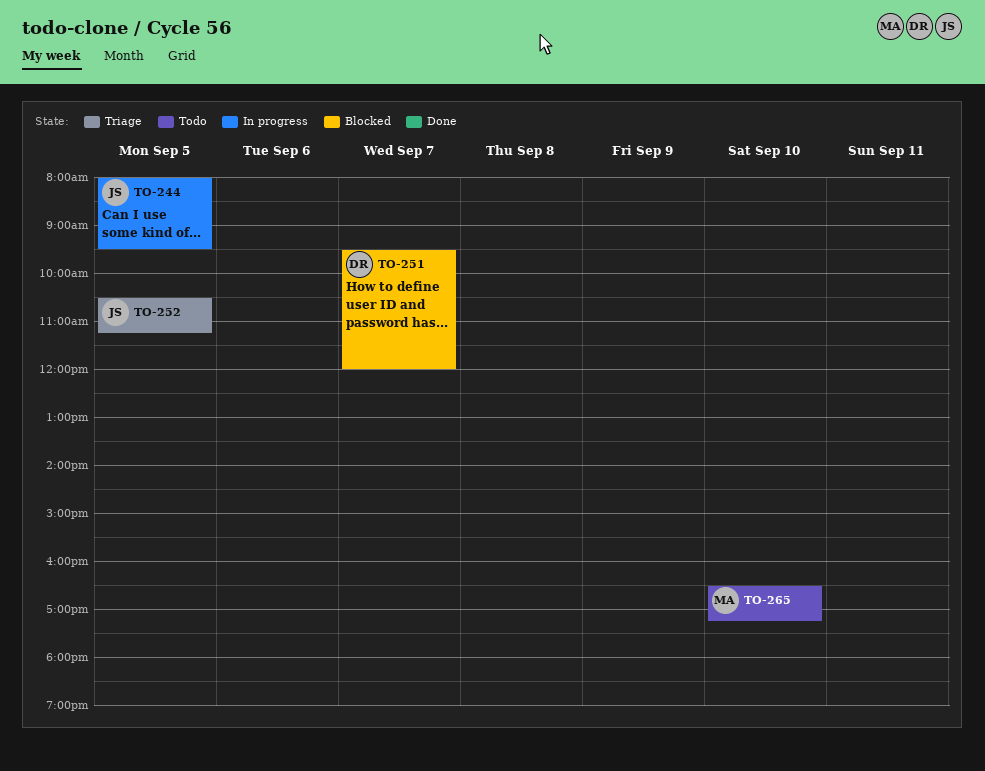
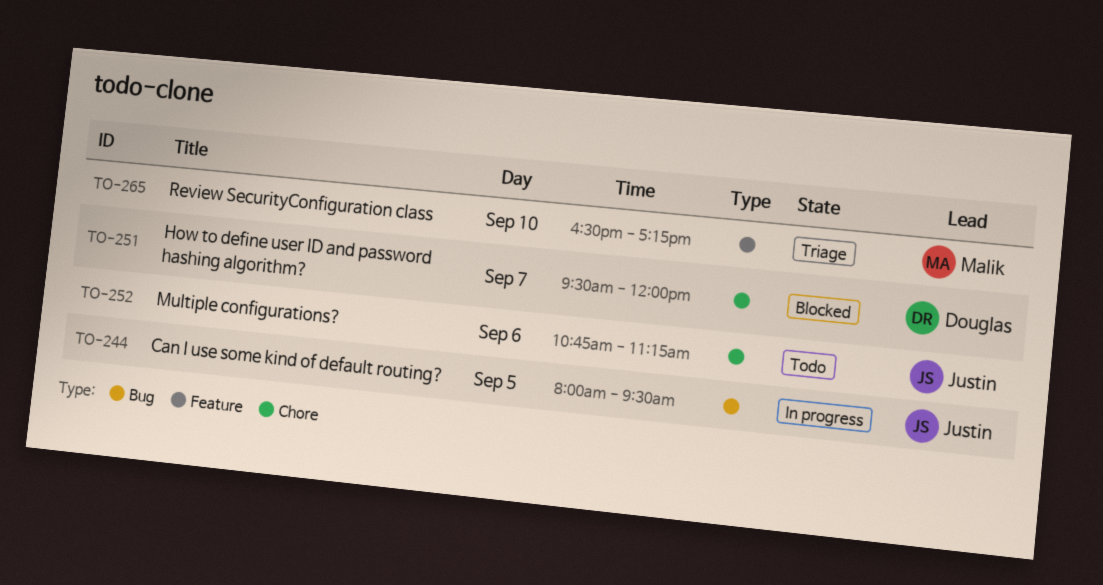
TO-252, status: Triage -> Todo
TO-252, day: Sep 5 -> Sep 6
TO-252, begins: 10:30 -> 10:45
TO-265, status: Todo -> Triage

